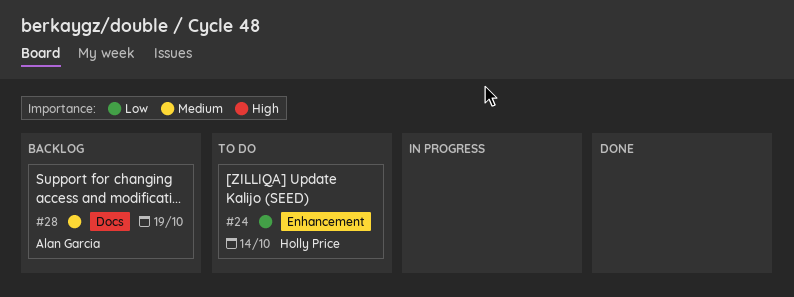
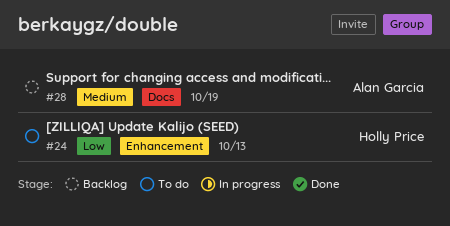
#24, due: Oct 14 -> Oct 13

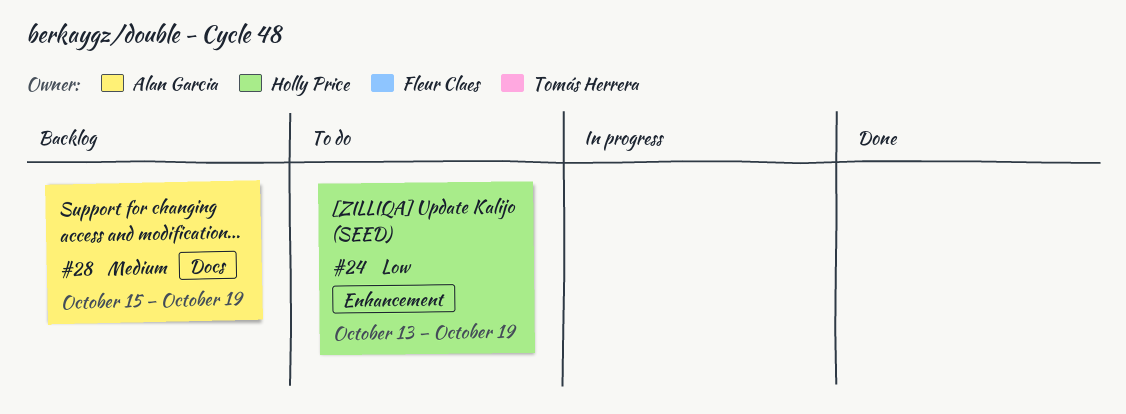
#24, due: Oct 13 -> Oct 19

